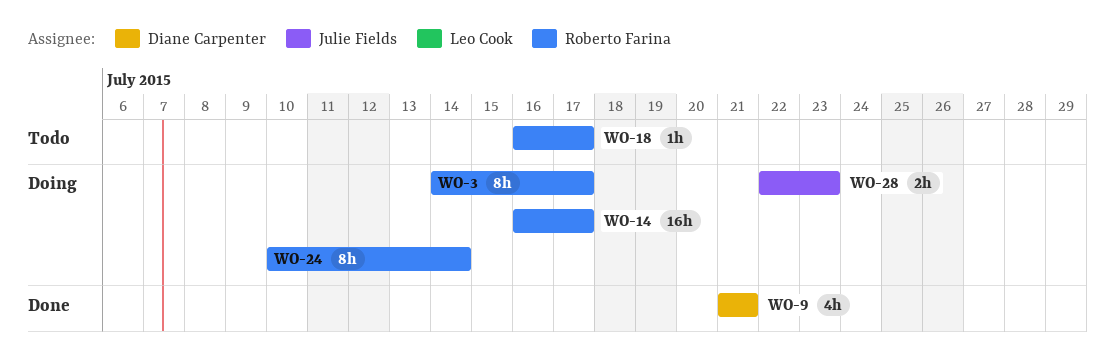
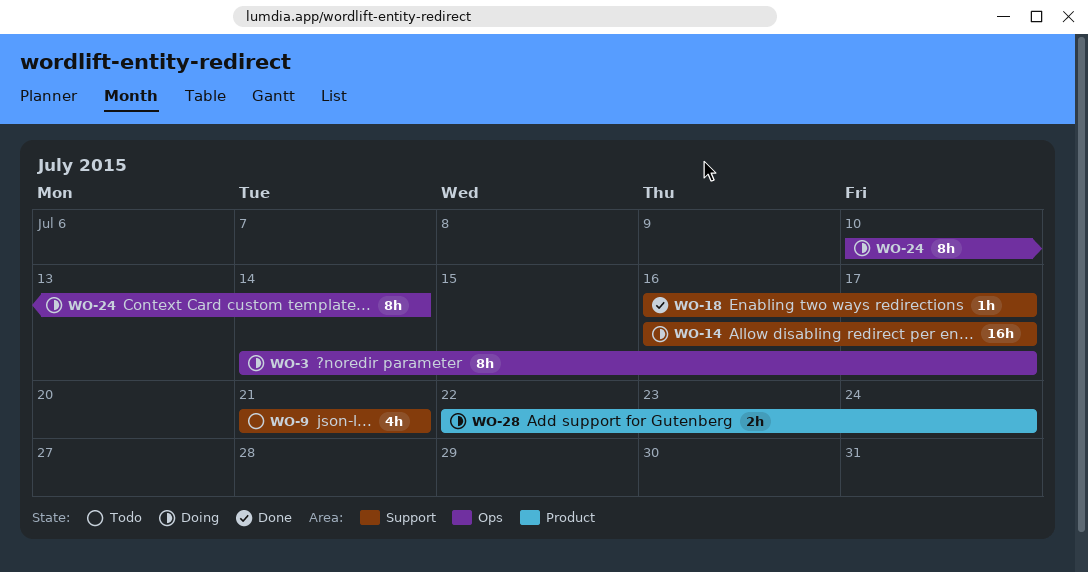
WO-9, status: Done -> Todo
WO-18, status: Todo -> Done
WO-28, due: Jul 23 -> Jul 24

